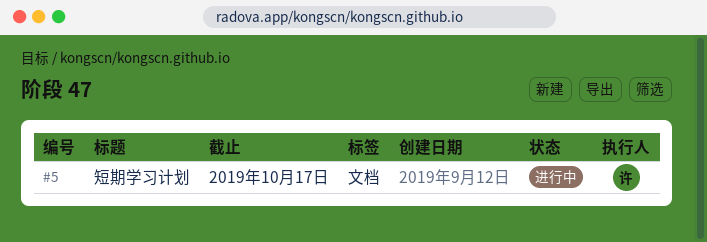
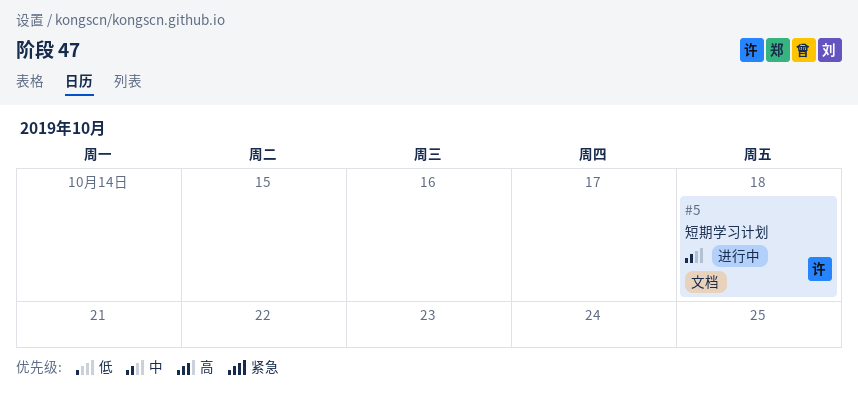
#5, due: Oct 17 -> Oct 18

